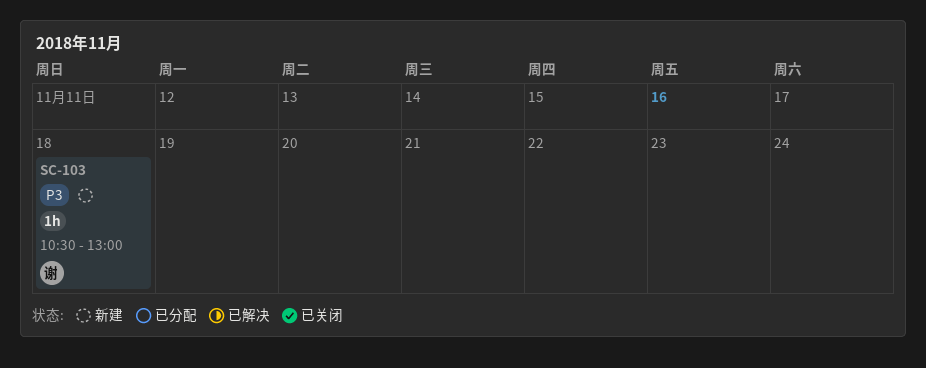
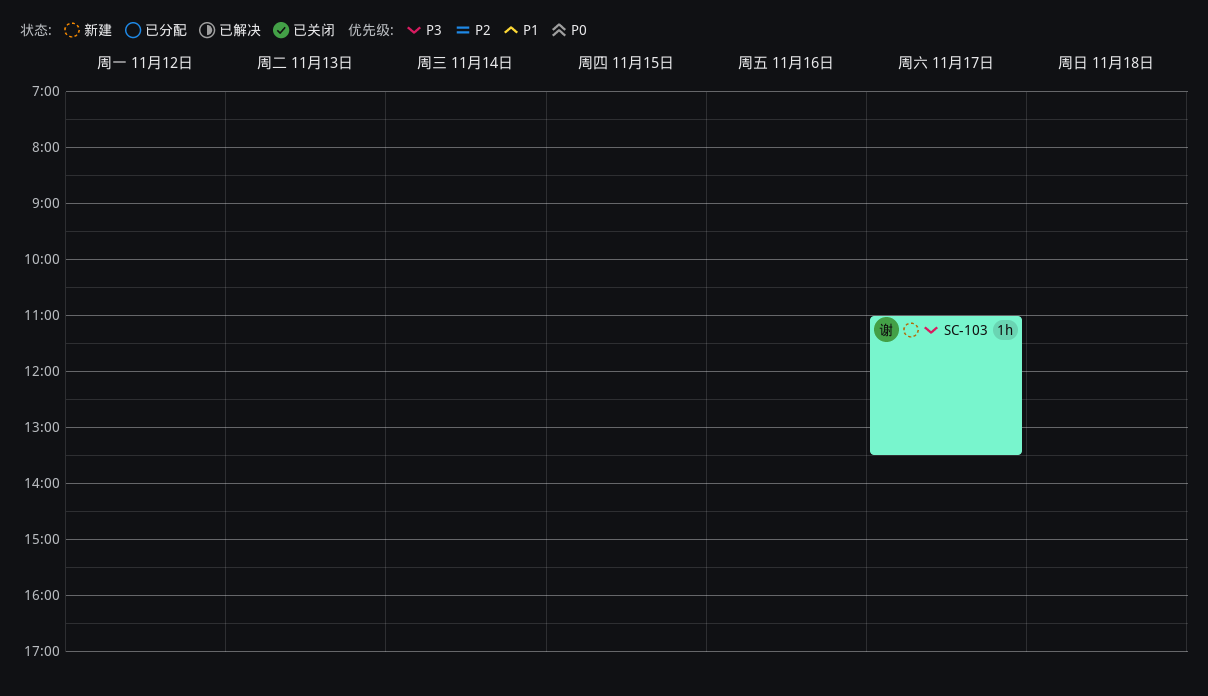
SC-103, day: Nov 18 -> Nov 17
SC-103, begins: 10:30 -> 11:00
SC-103, ends: 13:00 -> 13:30

